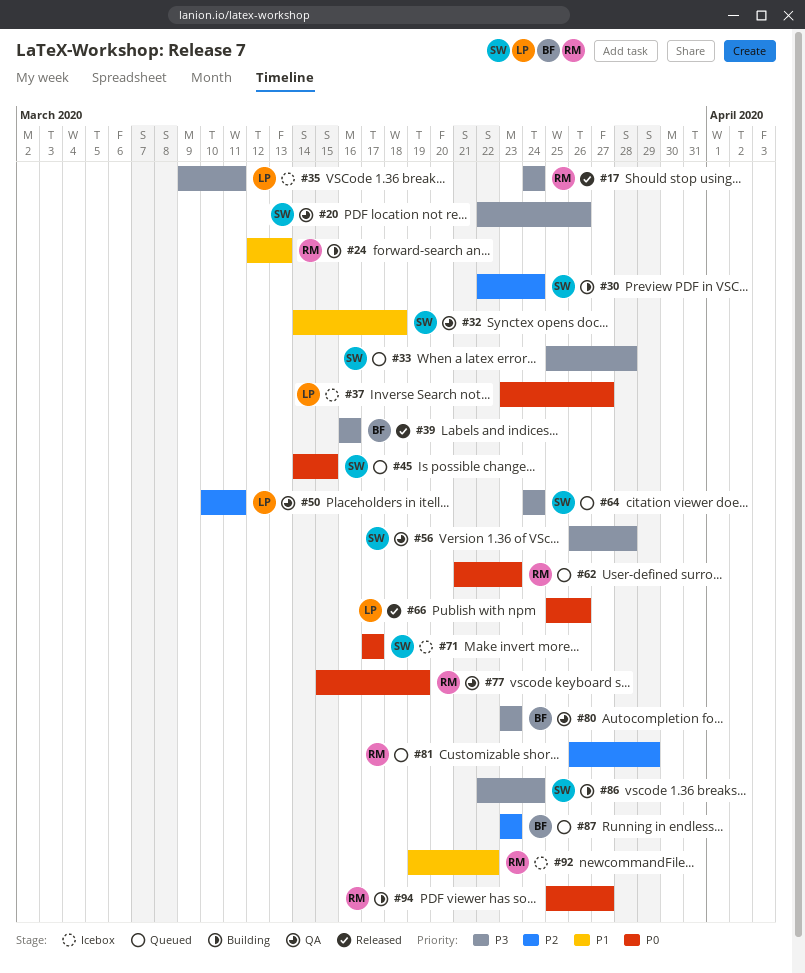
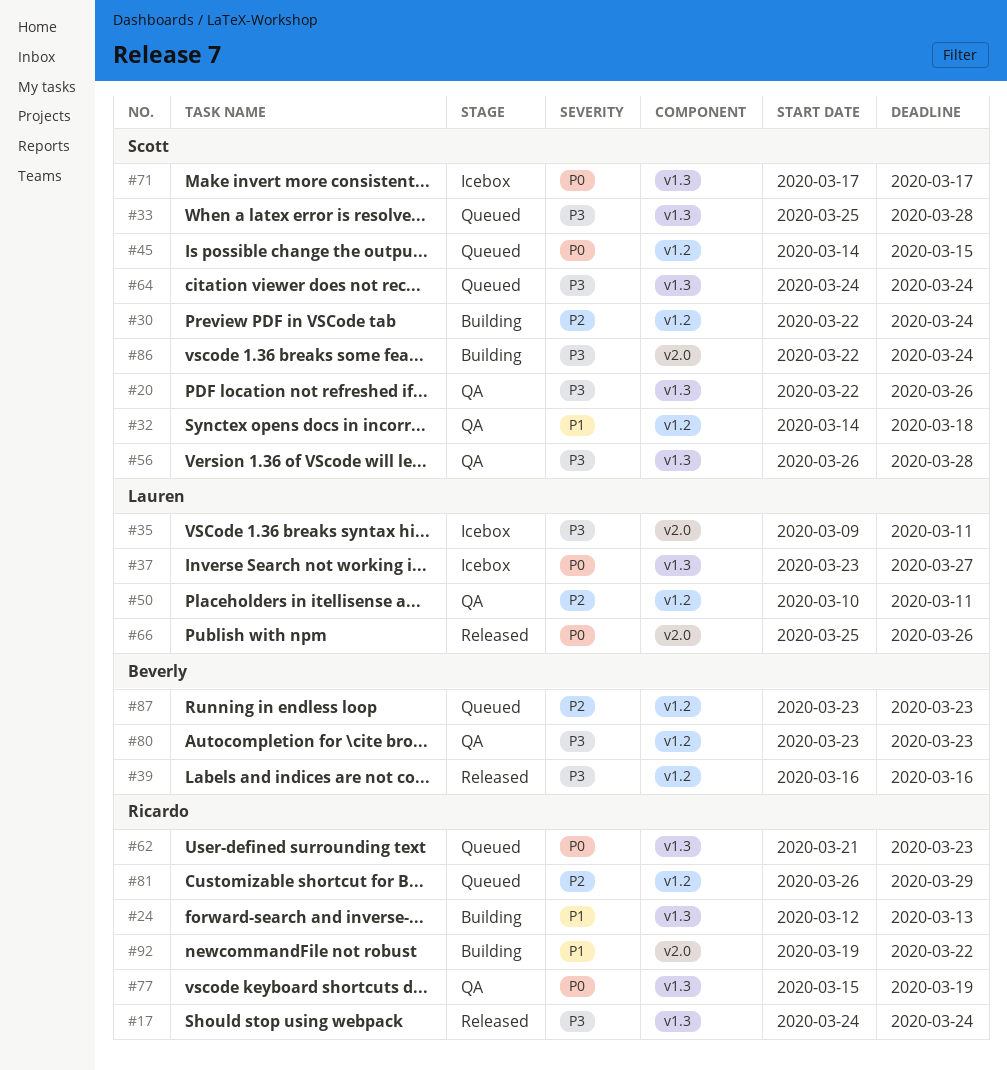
#92, status: Icebox -> Building
#94: present -> none

